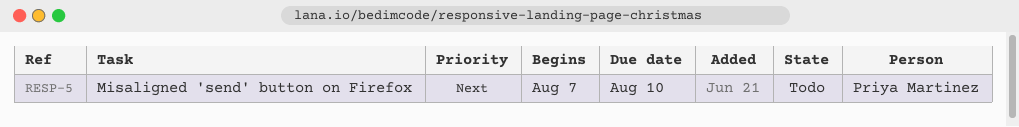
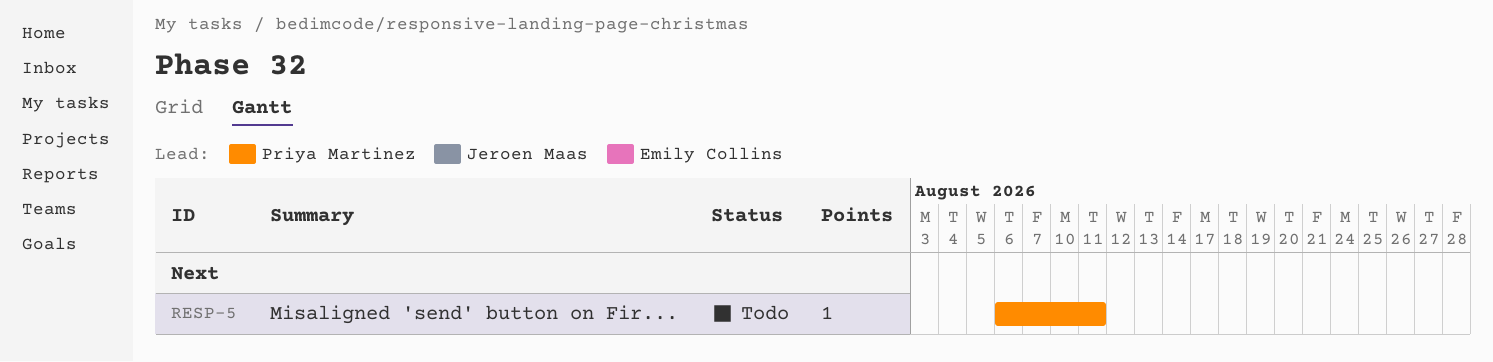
RESP-5, start: Aug 7 -> Aug 6
RESP-5, due: Aug 10 -> Aug 11

